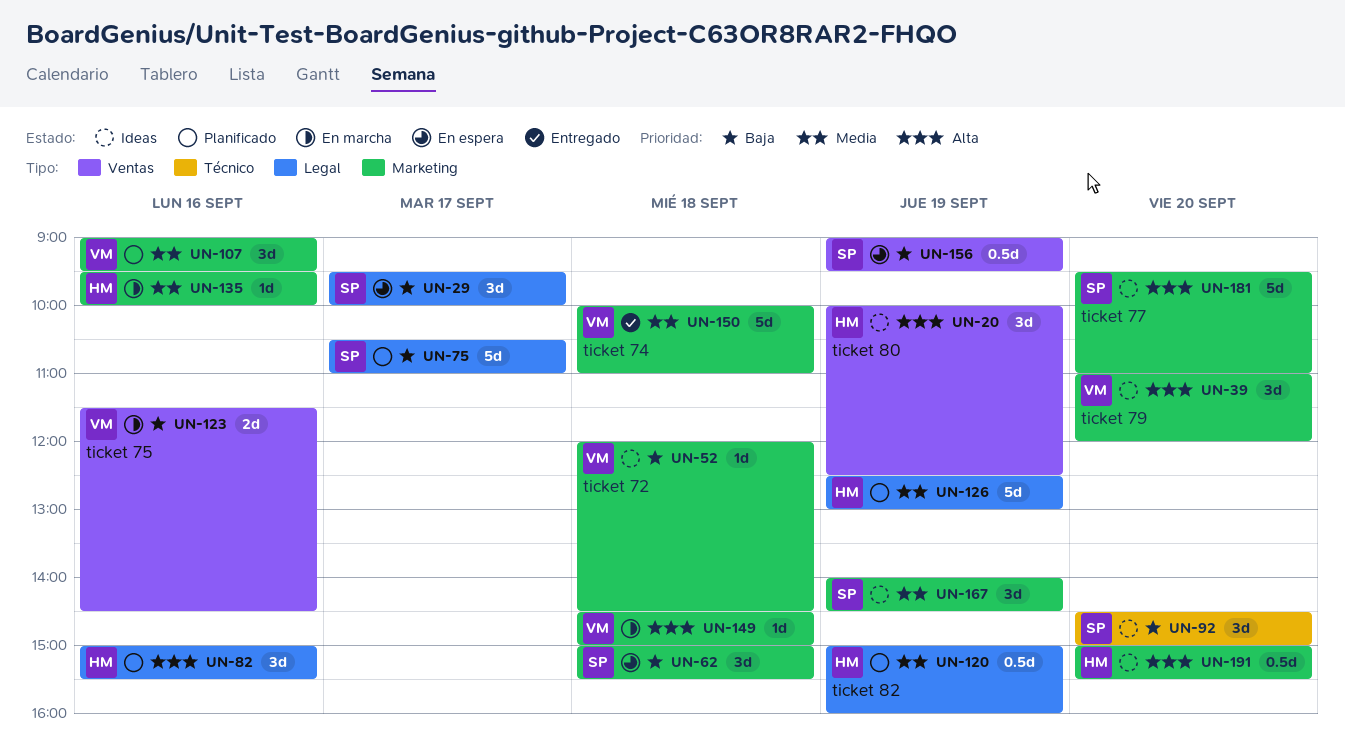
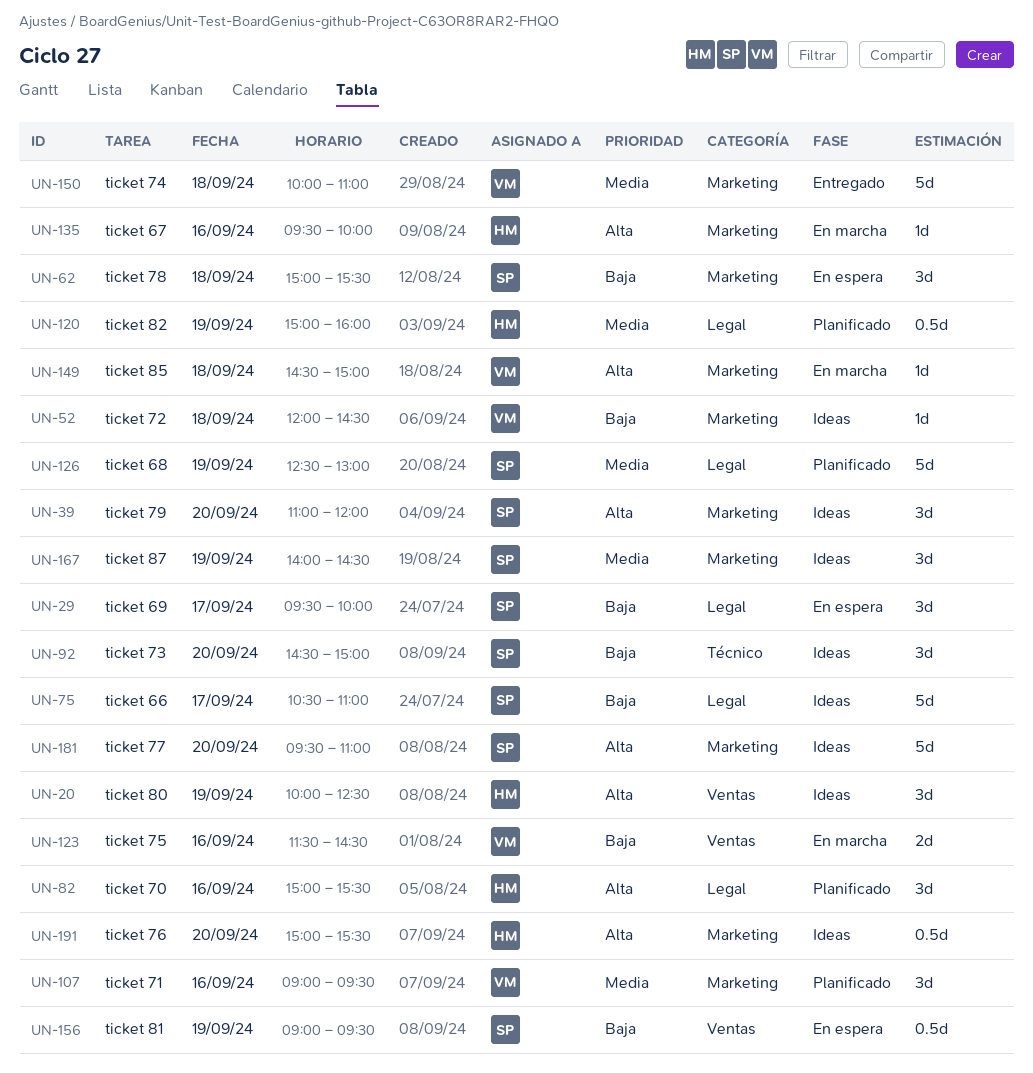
UN-39, owner: VM -> SP
UN-75, status: Planificado -> Ideas
UN-126, owner: HM -> SP
UN-135, priority: Media -> Alta

